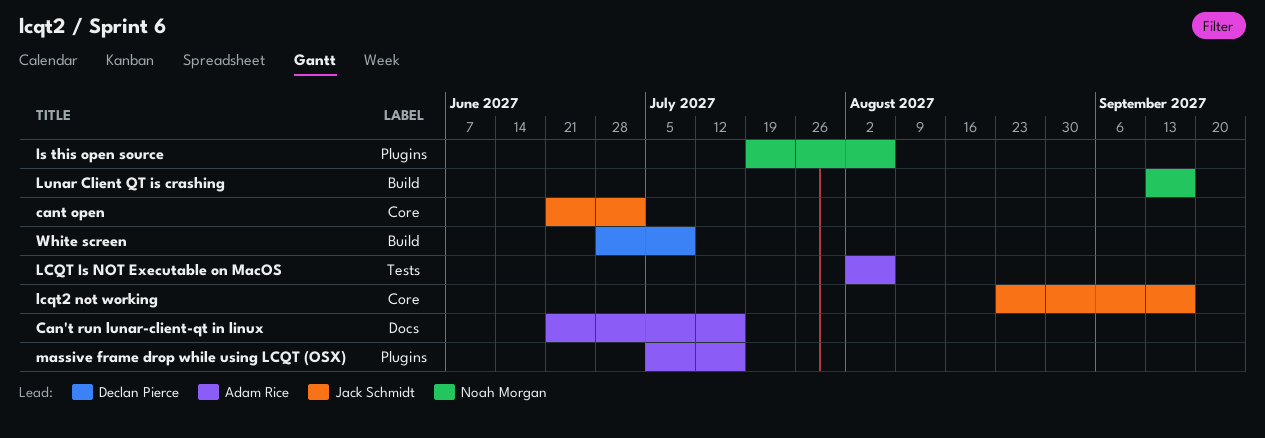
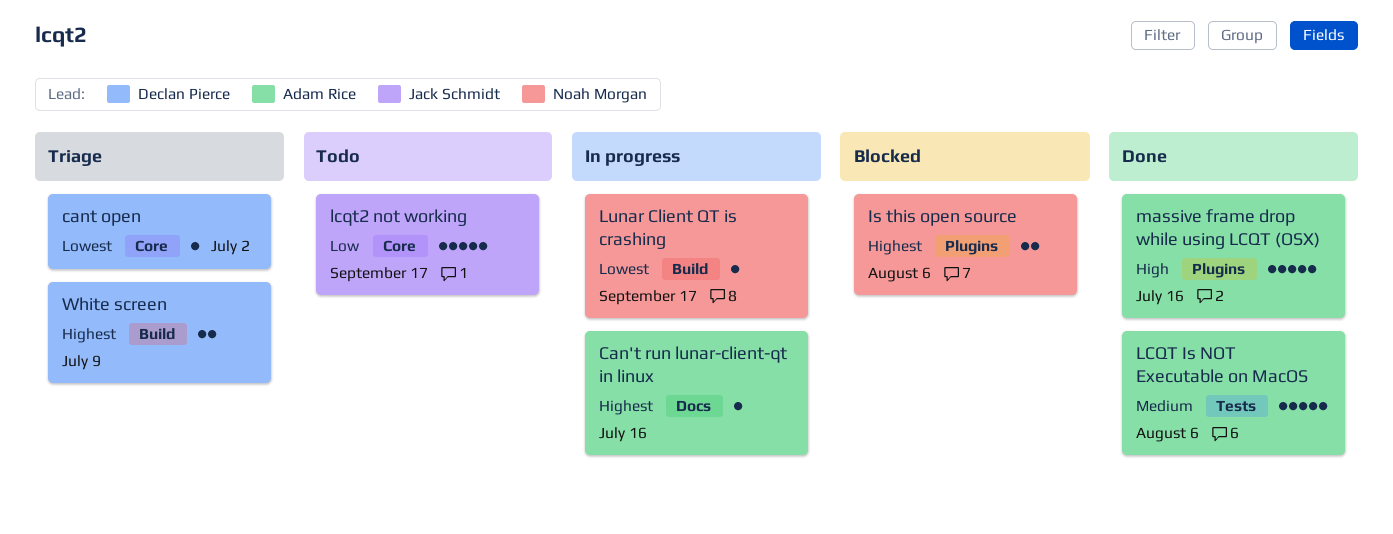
cant open, owner: Jack Schmidt -> Declan Pierce

